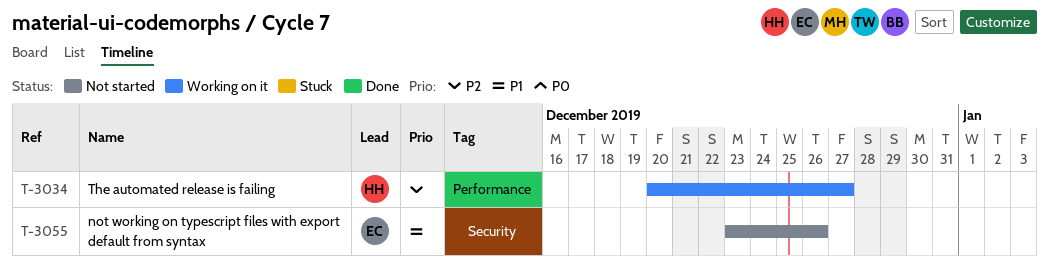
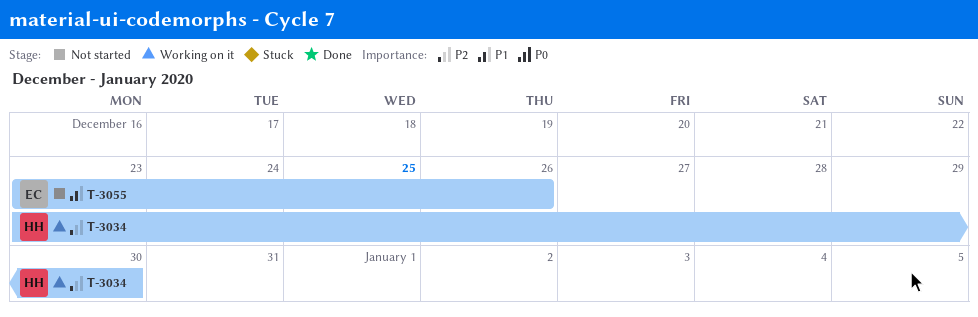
T-3034, start: Dec 20 -> Dec 23
T-3034, due: Dec 27 -> Dec 30

